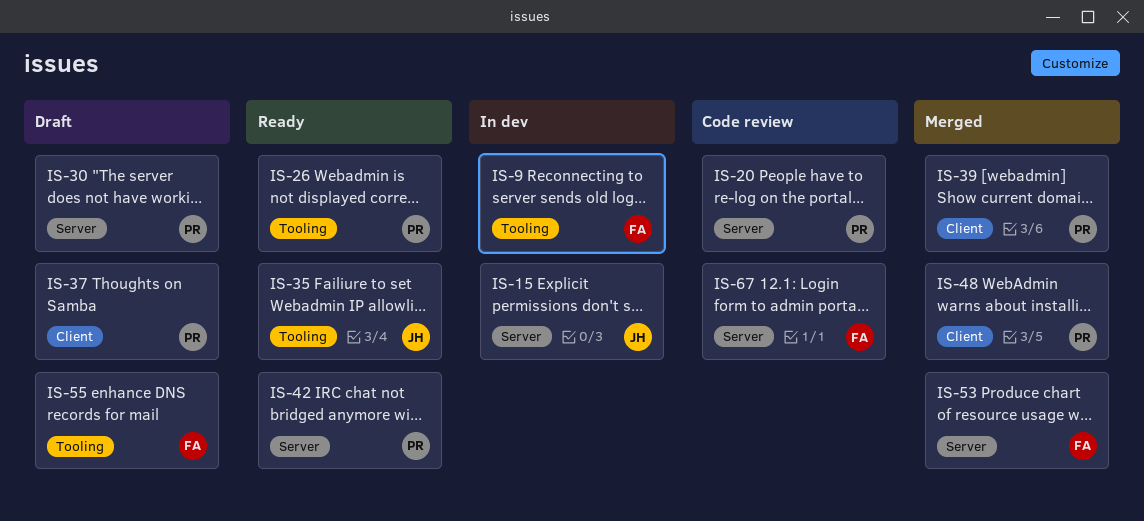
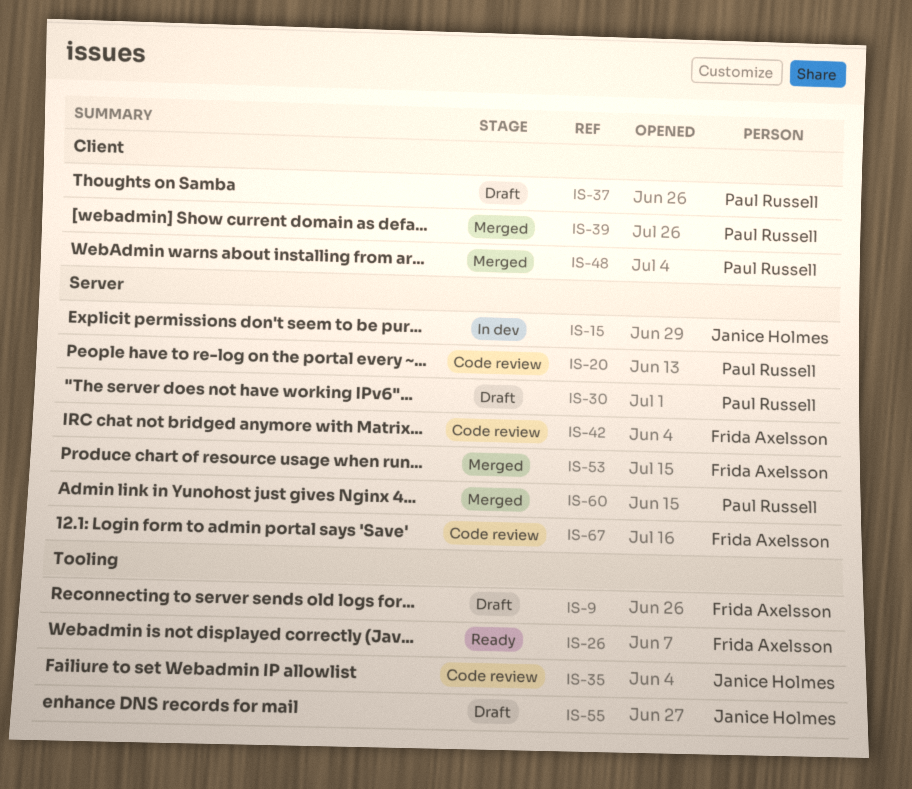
IS-9, status: In dev -> Draft
IS-26, owner: Paul Russell -> Frida Axelsson
IS-35, status: Ready -> Code review
IS-42, status: Ready -> Code review
IS-42, owner: Paul Russell -> Frida Axelsson
IS-55, owner: Frida Axelsson -> Janice Holmes
IS-60: none -> present

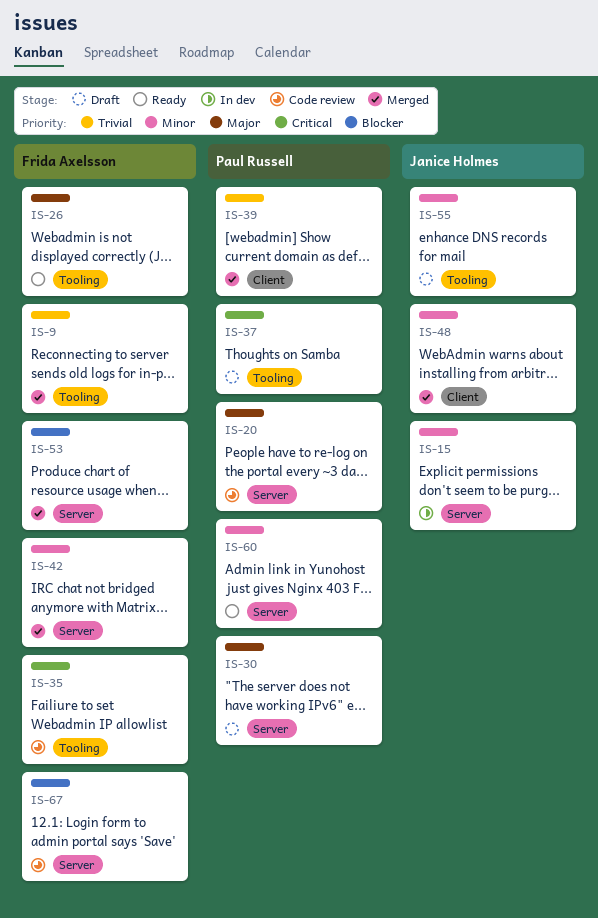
IS-9, status: Draft -> Merged
IS-35, owner: Janice Holmes -> Frida Axelsson
IS-37, label: Client -> Tooling
IS-42, status: Code review -> Merged
IS-48, owner: Paul Russell -> Janice Holmes
IS-60, status: Merged -> Ready

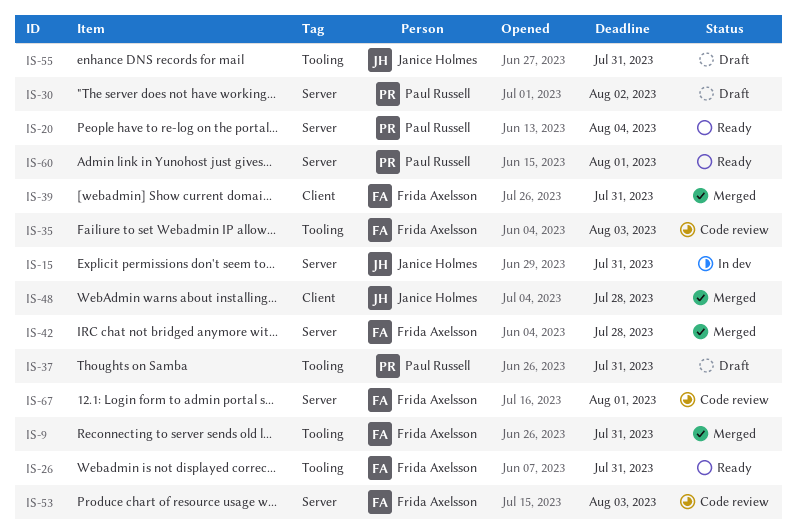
IS-20, status: Code review -> Ready
IS-39, owner: Paul Russell -> Frida Axelsson
IS-53, status: Merged -> Code review

